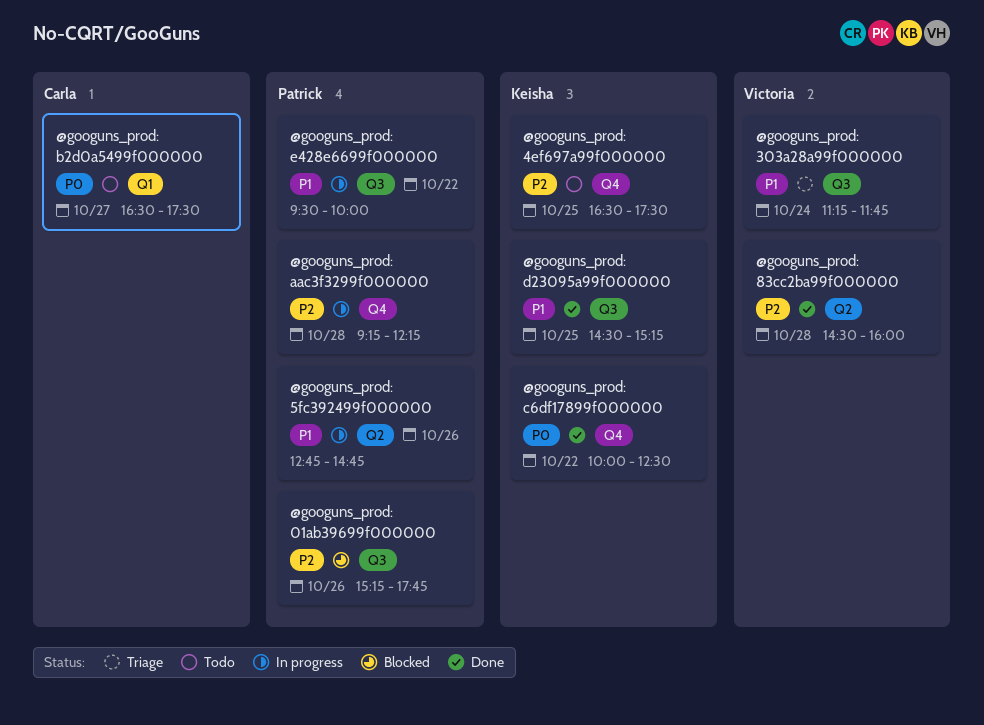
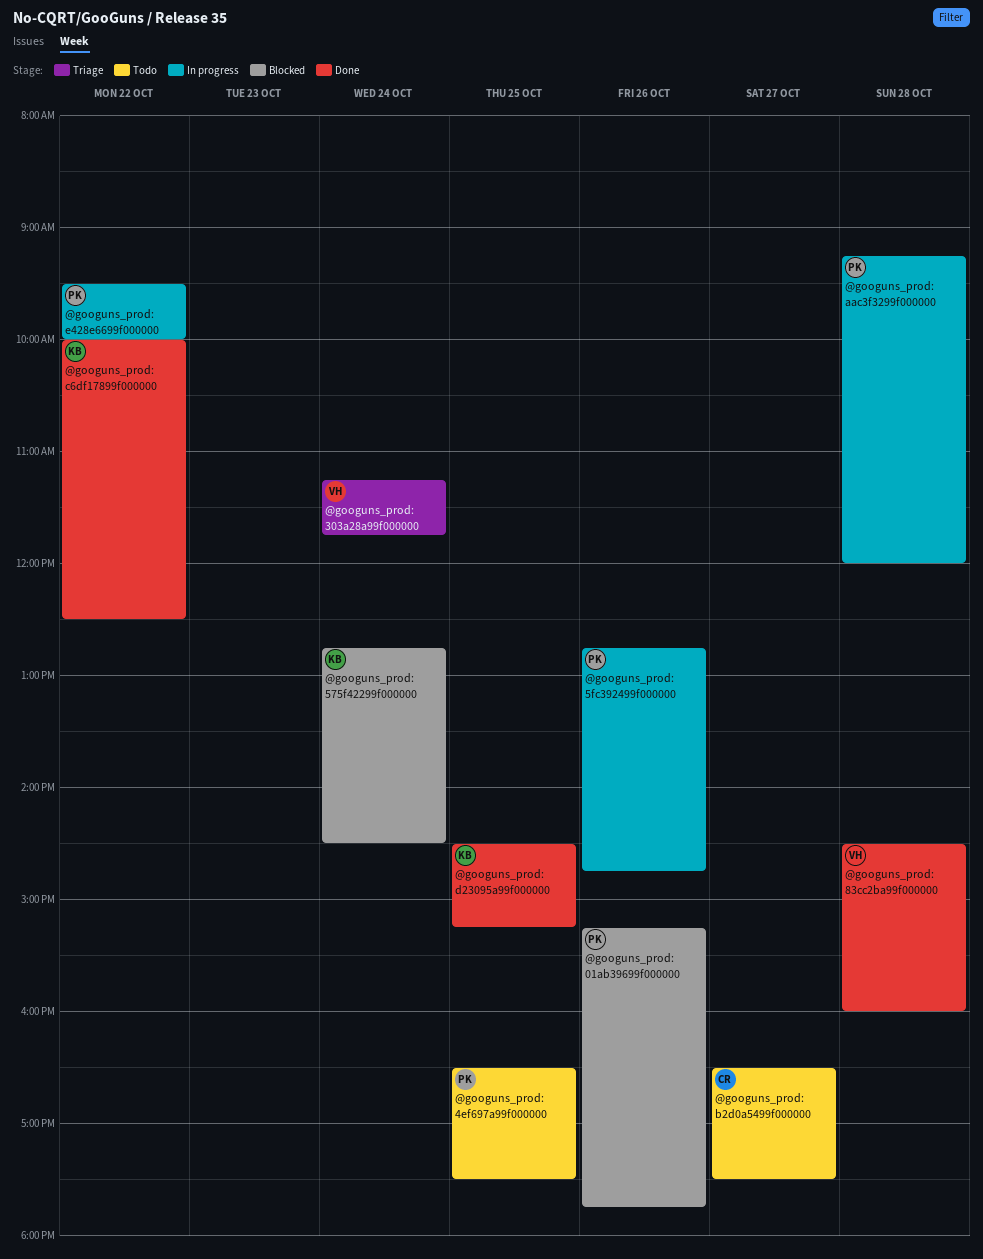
@googuns_prod: 4ef697a99f000000, owner: Keisha -> Patrick
@googuns_prod: 575f42299f000000: none -> present
@googuns_prod: aac3f3299f000000, ends: 12:15 -> 12:00

